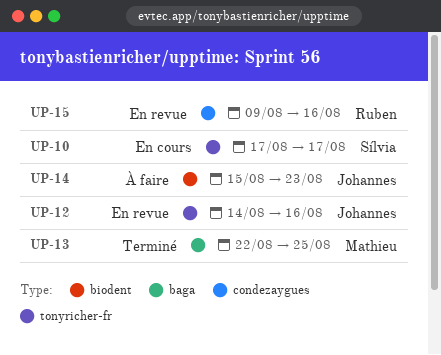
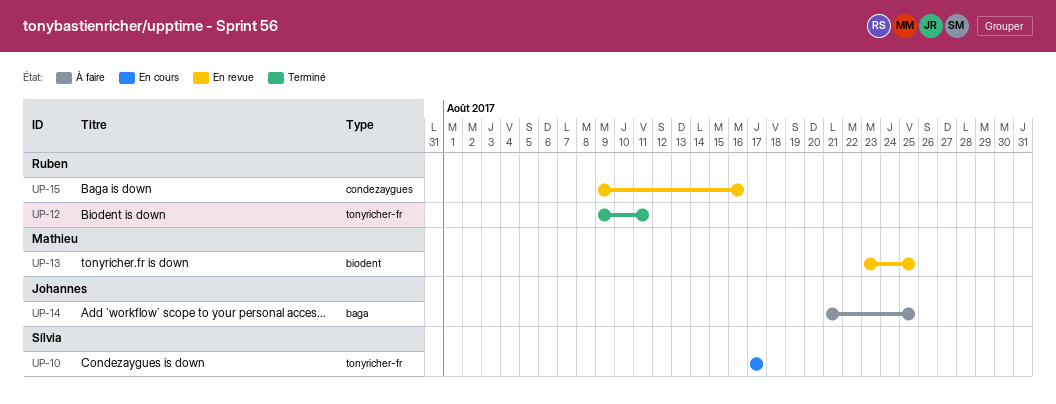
UP-12, status: En revue -> Terminé
UP-12, owner: Johannes -> Ruben
UP-12, start: Aug 14 -> Aug 9
UP-12, due: Aug 16 -> Aug 11
UP-13, status: Terminé -> En revue
UP-13, label: baga -> biodent
UP-13, start: Aug 22 -> Aug 23
UP-14, label: biodent -> baga
UP-14, start: Aug 15 -> Aug 21
UP-14, due: Aug 23 -> Aug 25

